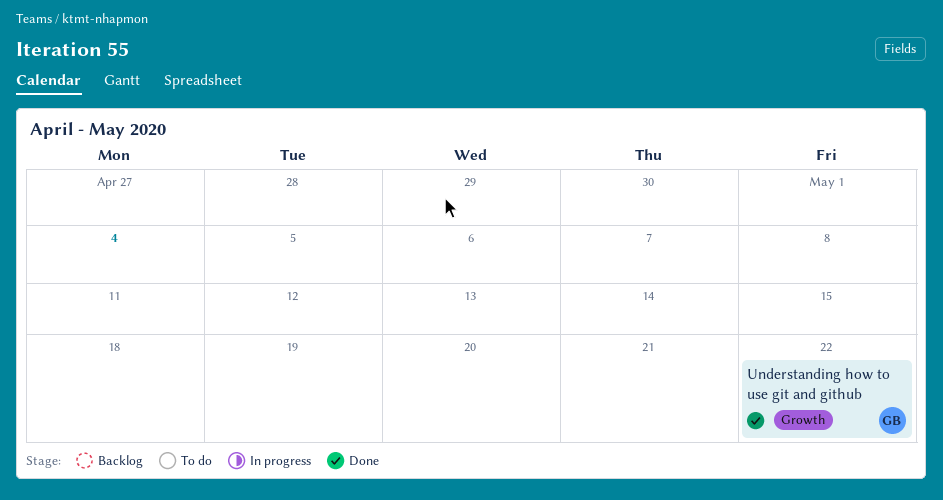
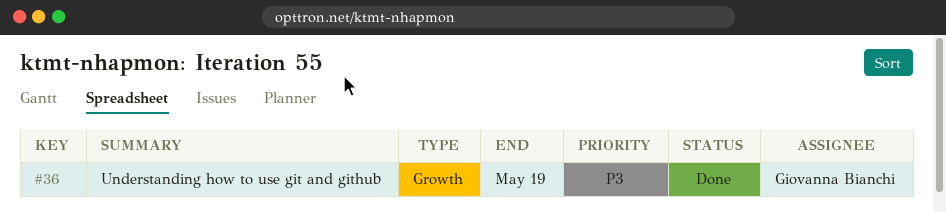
Understanding how to use git and github, due: May 22 -> May 19

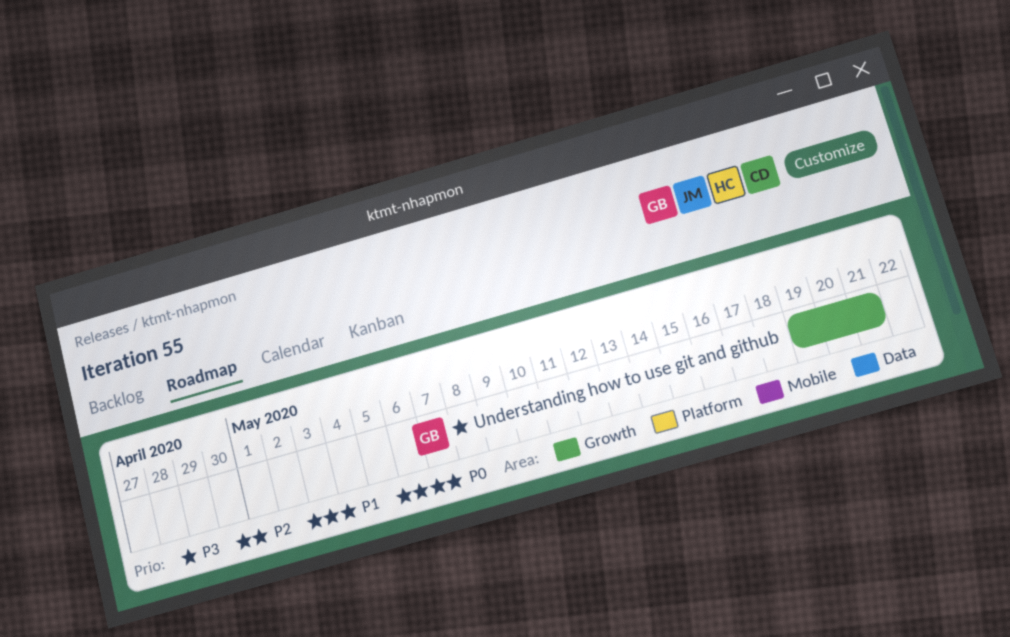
Understanding how to use git and github, due: May 19 -> May 21

